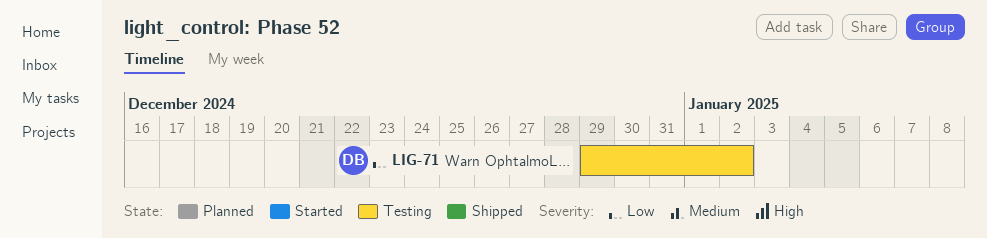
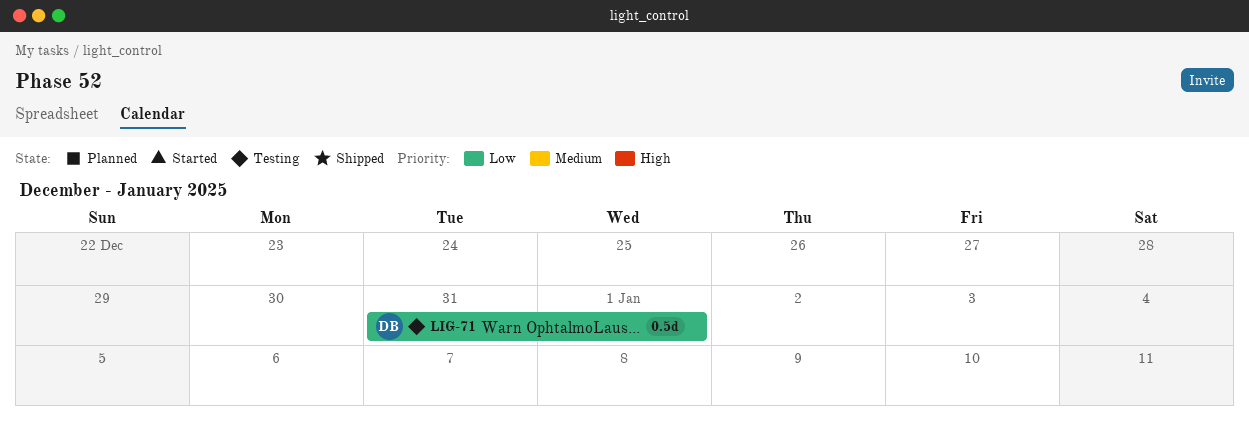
LIG-71, start: Dec 29 -> Dec 31
LIG-71, due: Jan 2 -> Jan 1

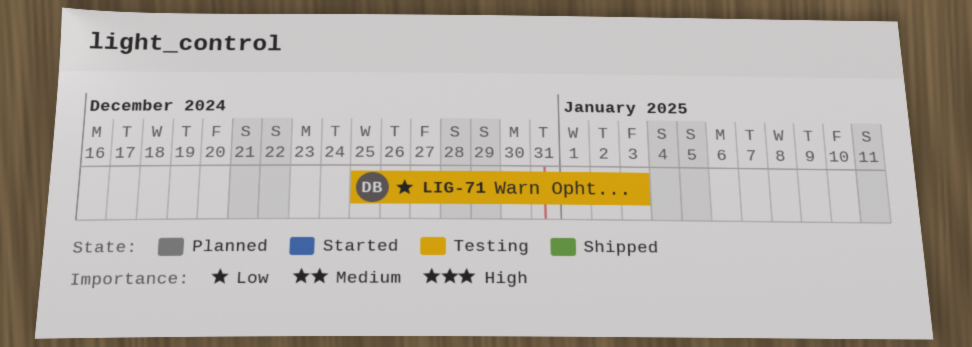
LIG-71, start: Dec 31 -> Dec 25
LIG-71, due: Jan 1 -> Jan 3

